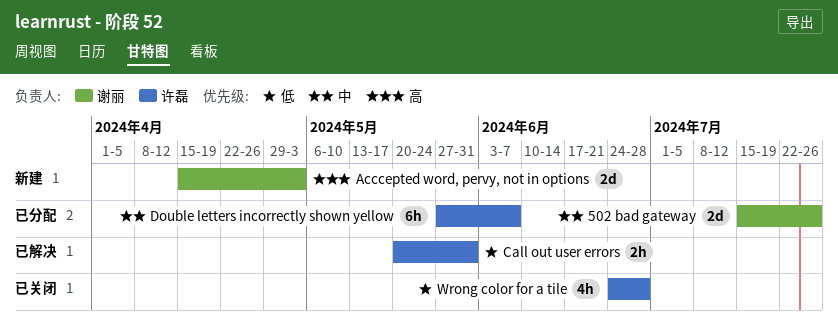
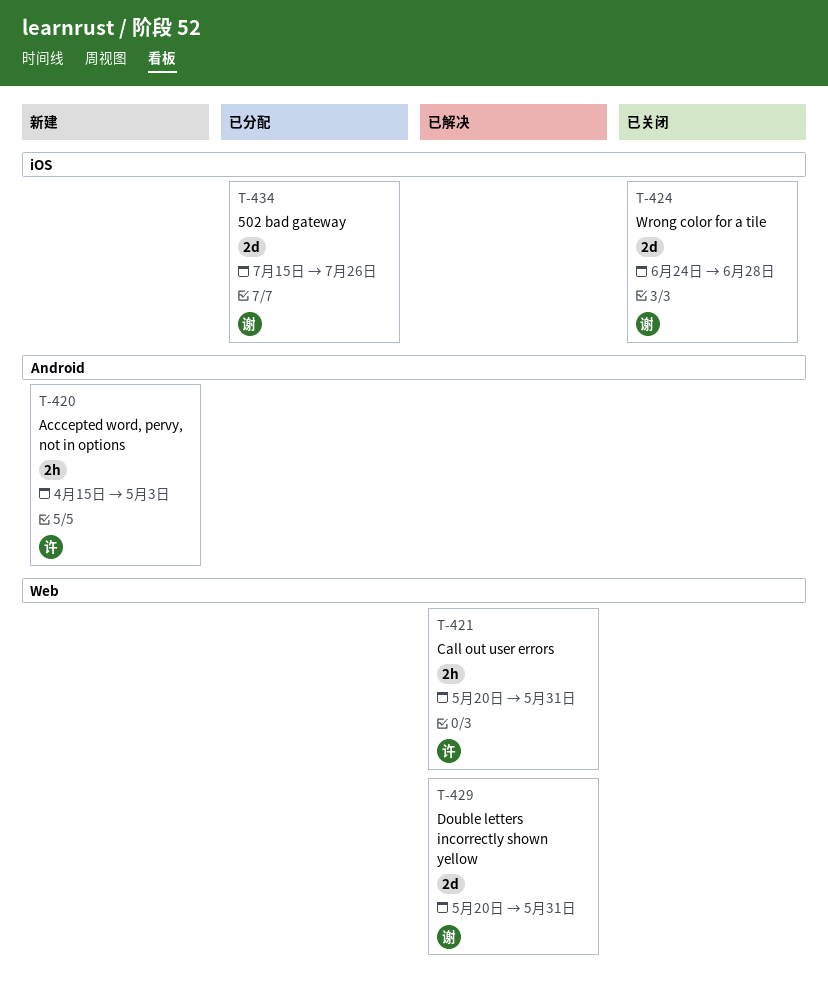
Acccepted word, pervy, not in options, owner: 谢丽 -> 许磊
Acccepted word, pervy, not in options, estimate: 2d -> 2h
Double letters incorrectly shown yellow, status: 已分配 -> 已解决
Double letters incorrectly shown yellow, owner: 许磊 -> 谢丽
Double letters incorrectly shown yellow, estimate: 6h -> 2d
Double letters incorrectly shown yellow, start: May 27 -> May 20
Double letters incorrectly shown yellow, due: Jun 7 -> May 31
Wrong color for a tile, owner: 许磊 -> 谢丽
Wrong color for a tile, estimate: 4h -> 2d

